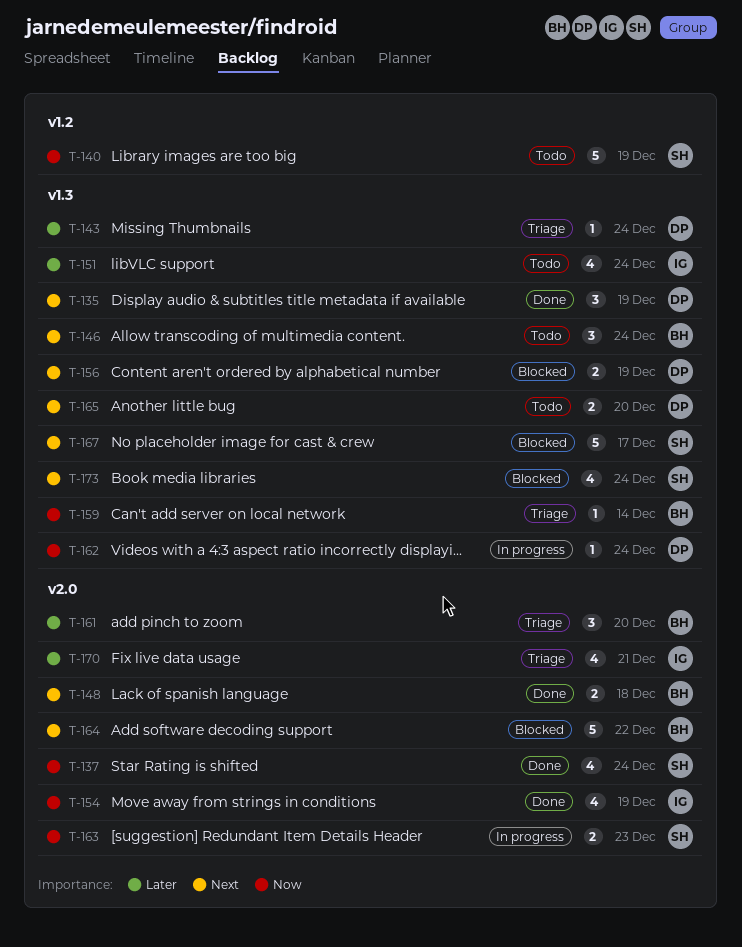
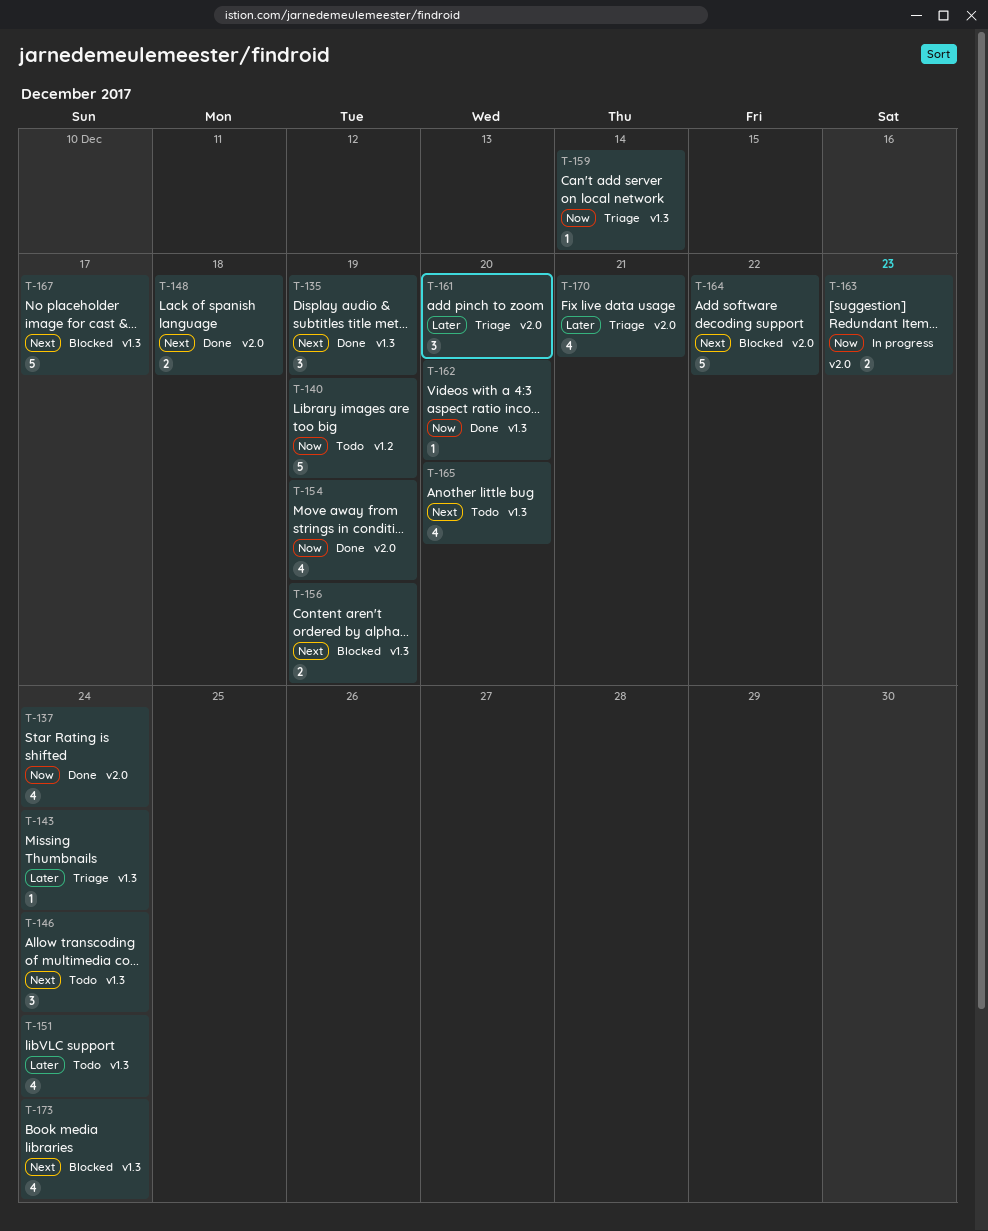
T-162, status: In progress -> Done
T-162, due: Dec 24 -> Dec 20
T-165, estimate: 2 -> 4

